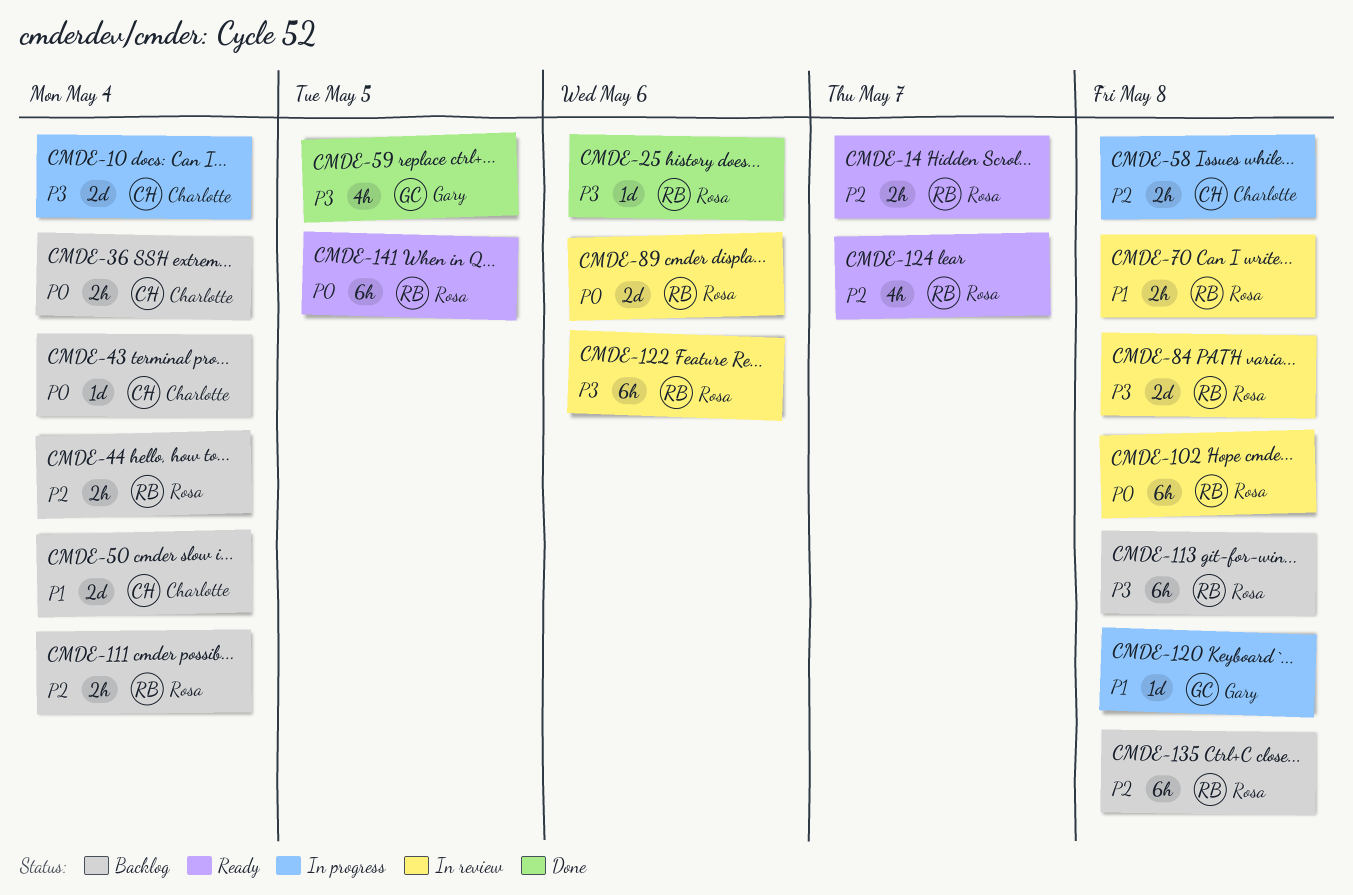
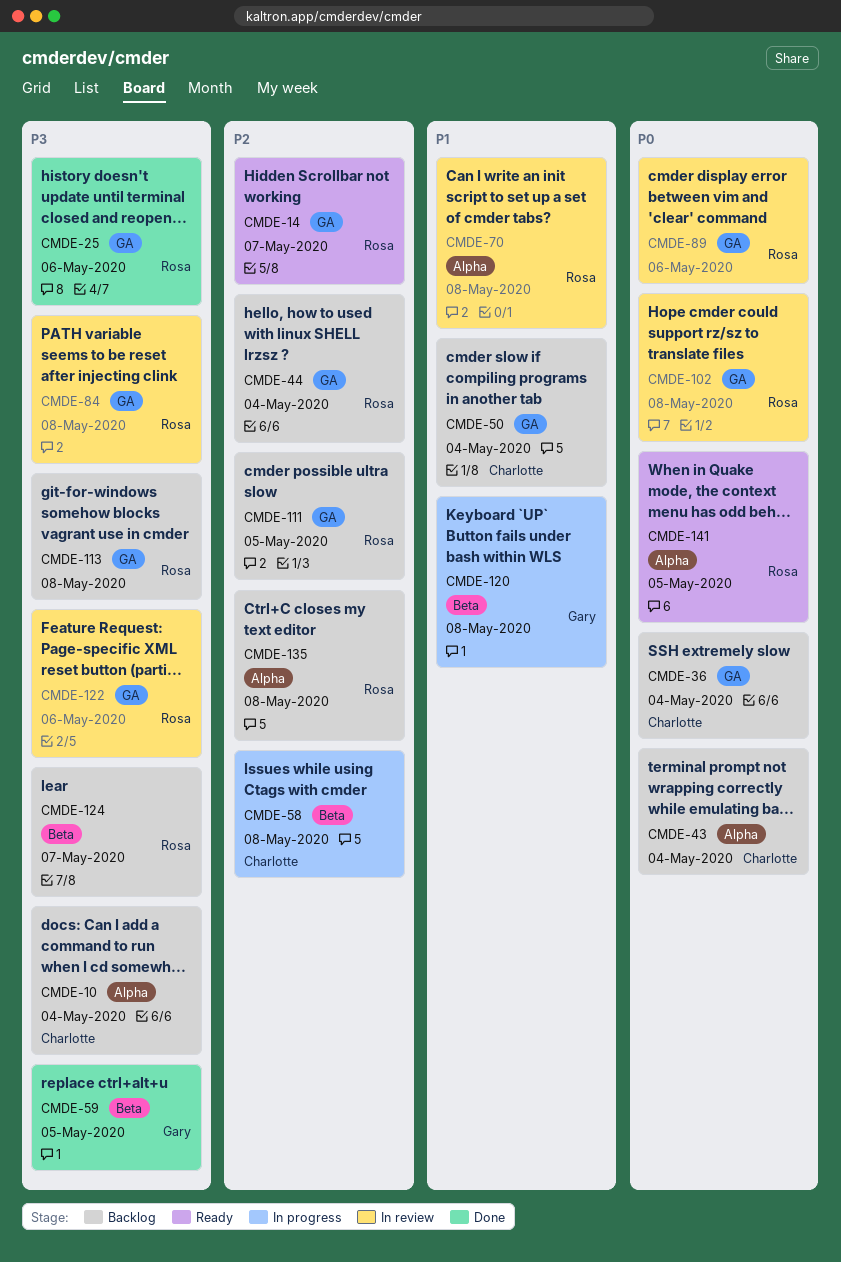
CMDE-10, status: In progress -> Backlog
CMDE-111, due: May 4 -> May 5
CMDE-124, status: Ready -> Backlog
CMDE-124, priority: P2 -> P3

